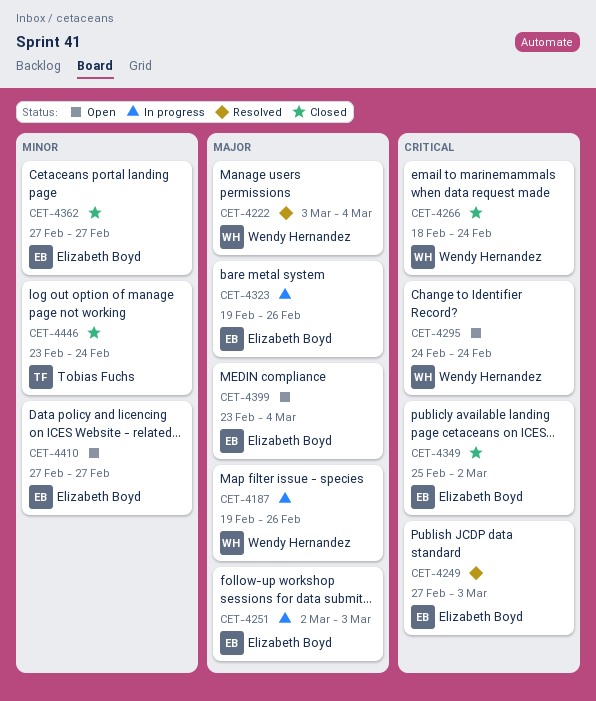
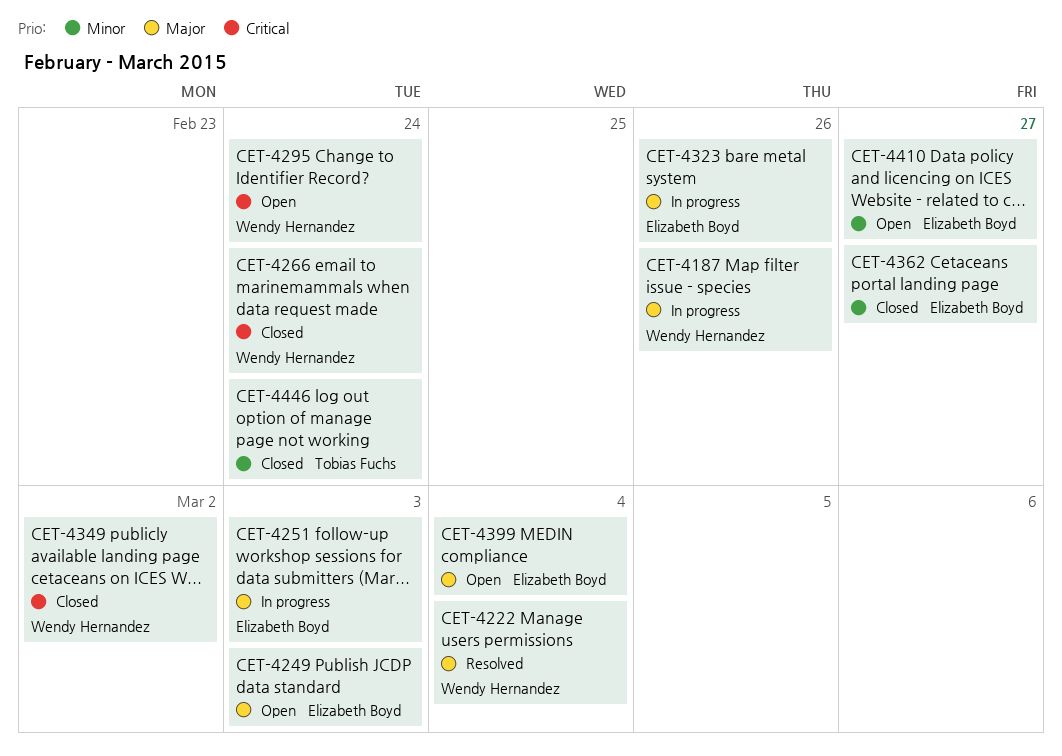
CET-4249, status: Resolved -> Open
CET-4249, priority: Critical -> Major
CET-4349, owner: Elizabeth Boyd -> Wendy Hernandez

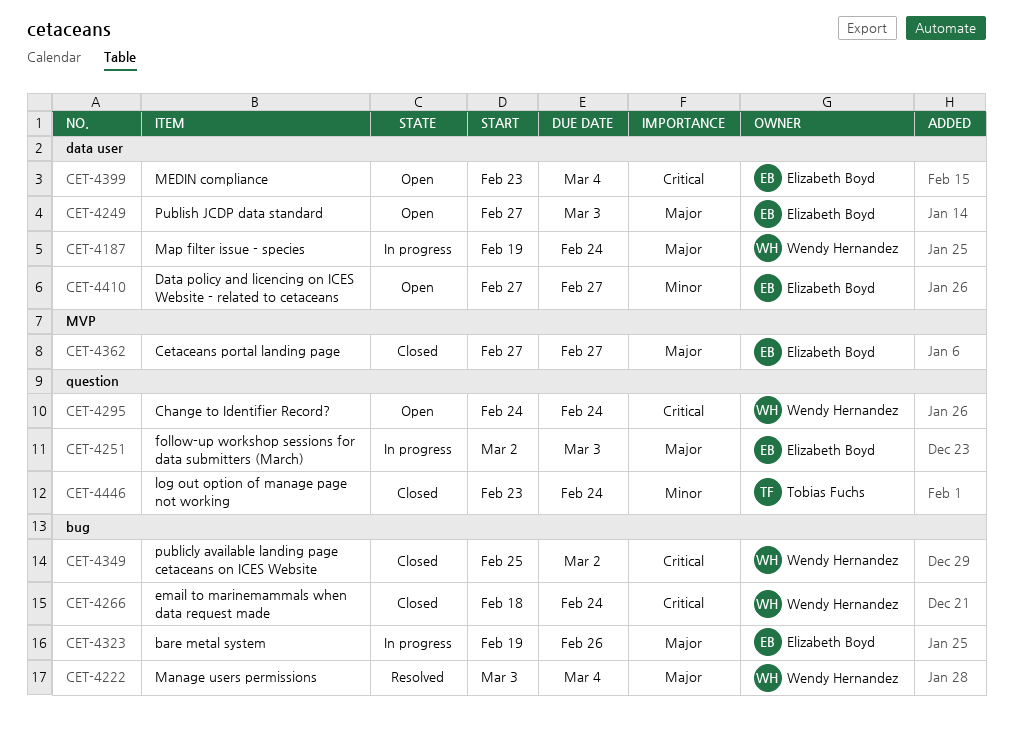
CET-4187, due: Feb 26 -> Feb 24
CET-4362, priority: Minor -> Major
CET-4399, priority: Major -> Critical

